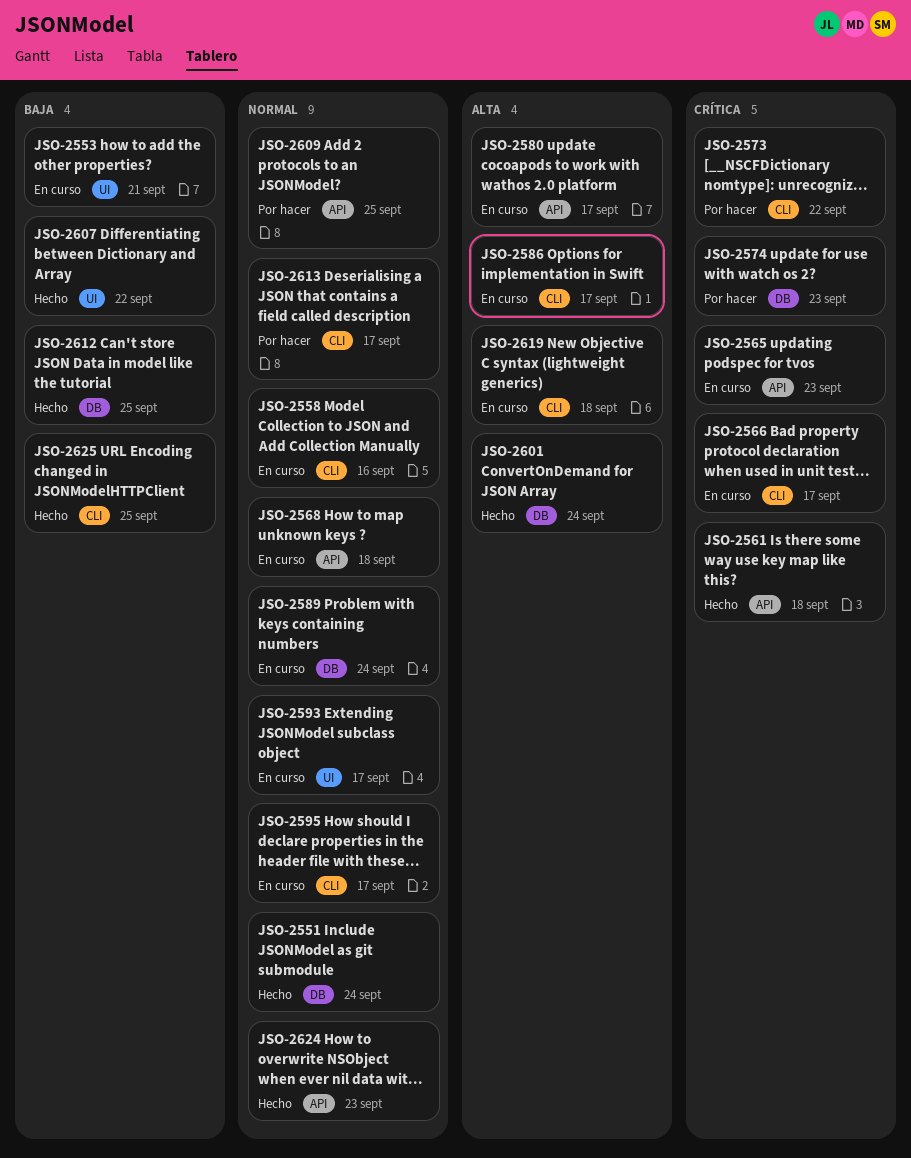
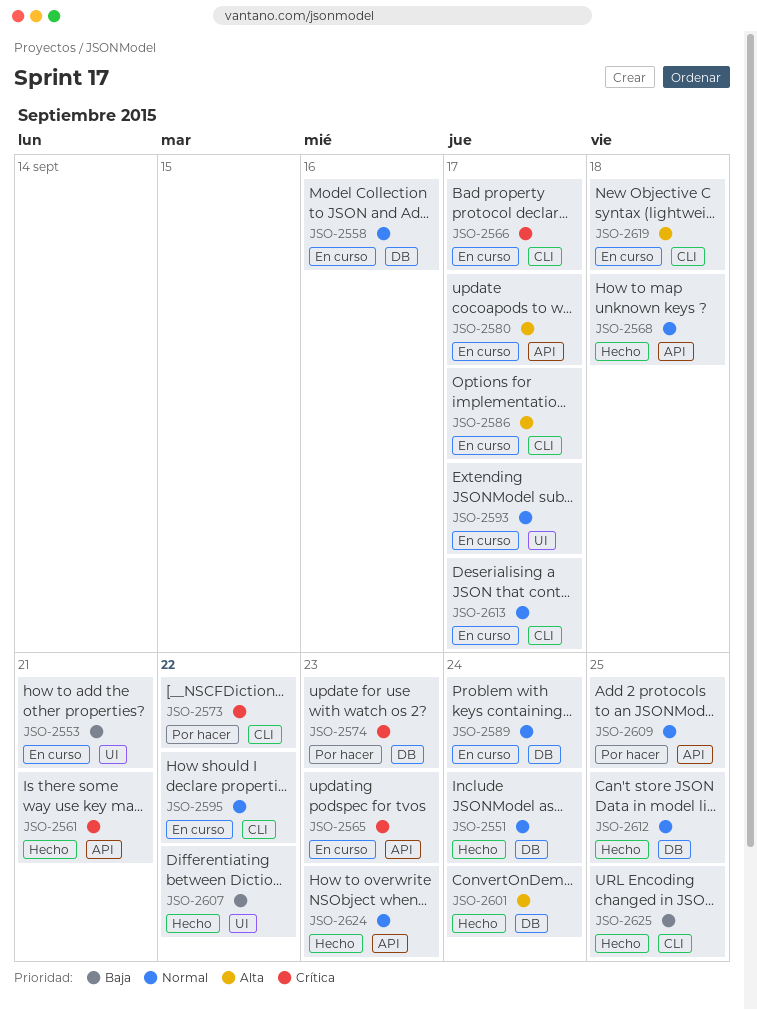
JSO-2558, label: CLI -> DB
JSO-2561, due: Sep 18 -> Sep 21
JSO-2568, status: En curso -> Hecho
JSO-2595, due: Sep 17 -> Sep 22
JSO-2612, priority: Baja -> Normal
JSO-2613, status: Por hacer -> En curso

